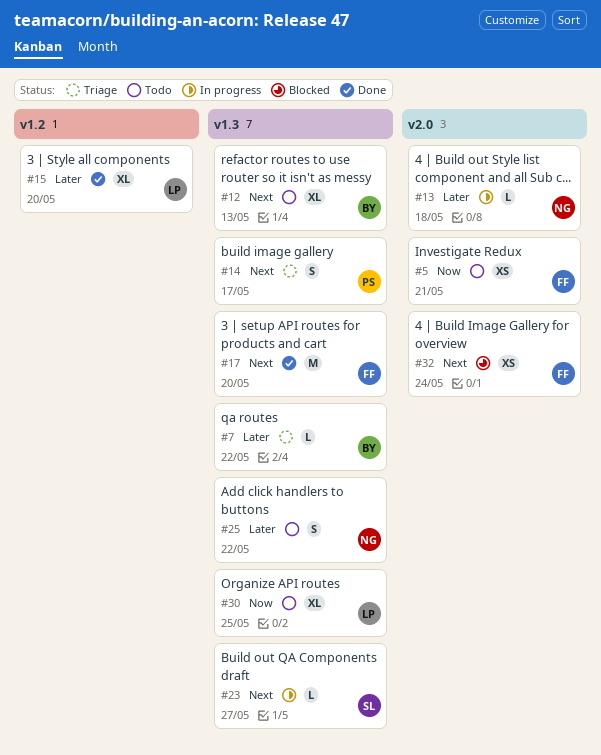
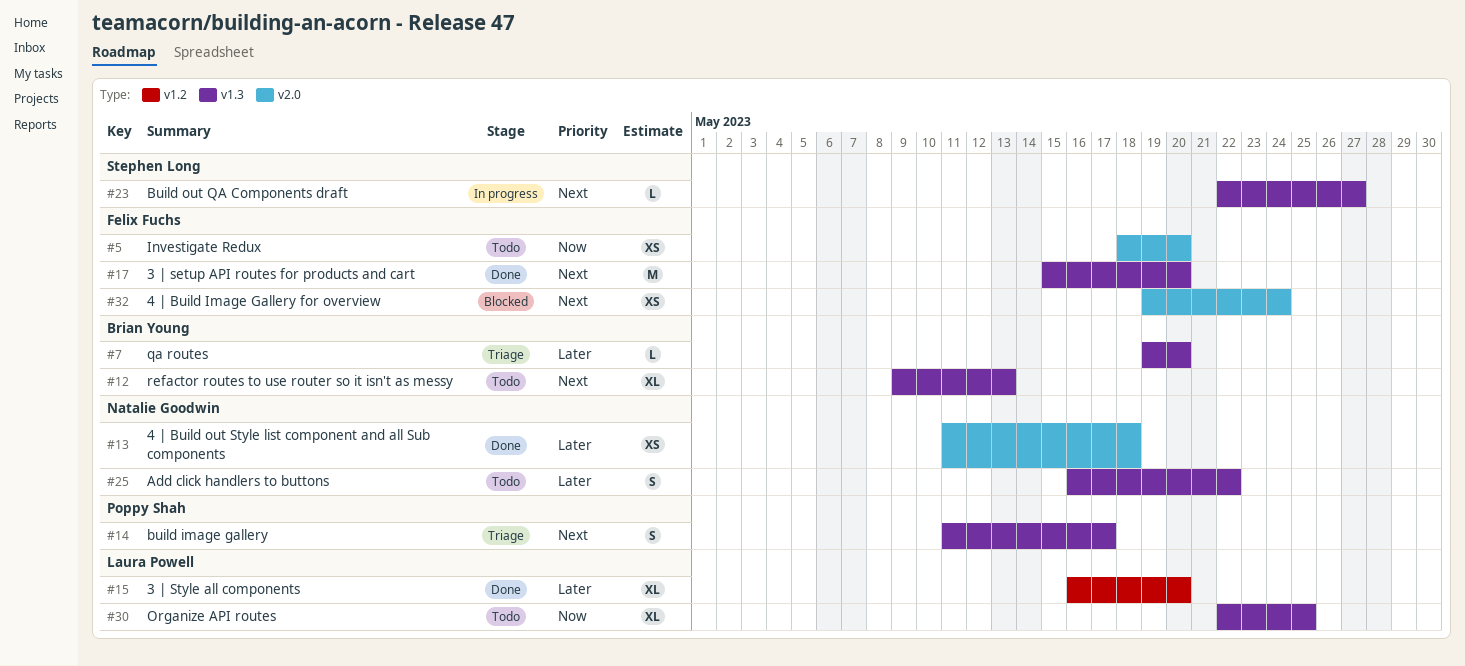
#5, due: May 21 -> May 20
#7, due: May 22 -> May 20
#13, status: In progress -> Done
#13, estimate: L -> XS

